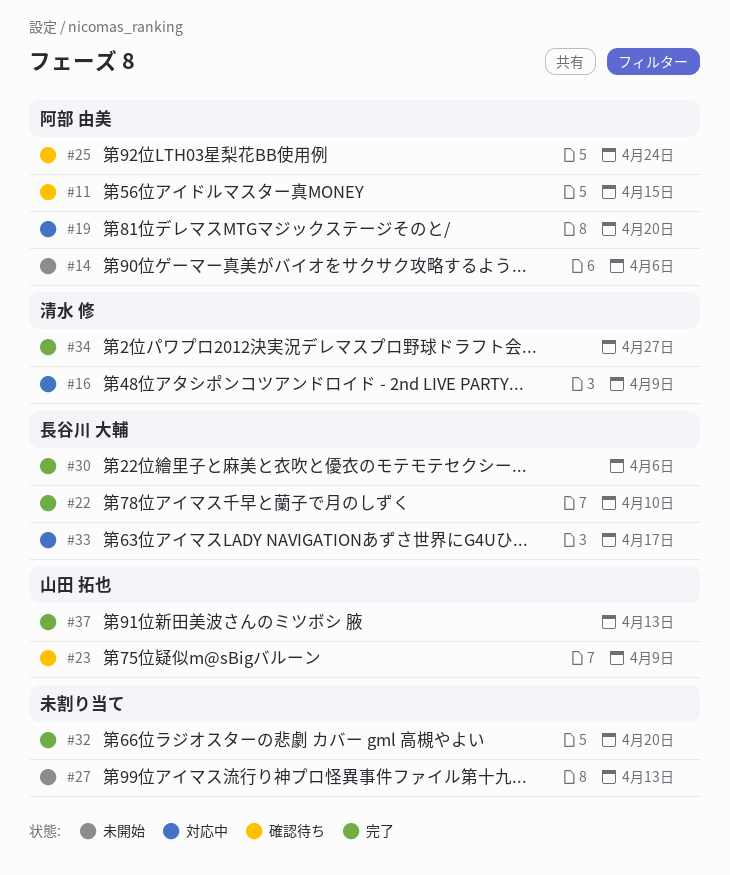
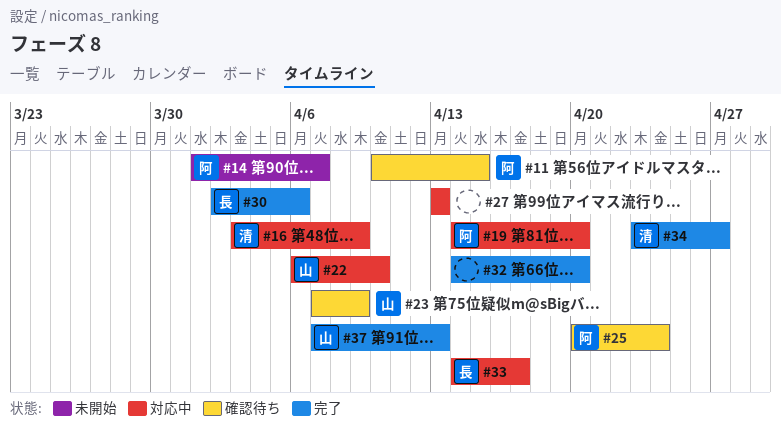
#14, due: Apr 6 -> Apr 7
#22, status: 完了 -> 対応中
#22, owner: 長谷川 大輔 -> 山田 拓也
#27, status: 未開始 -> 対応中

